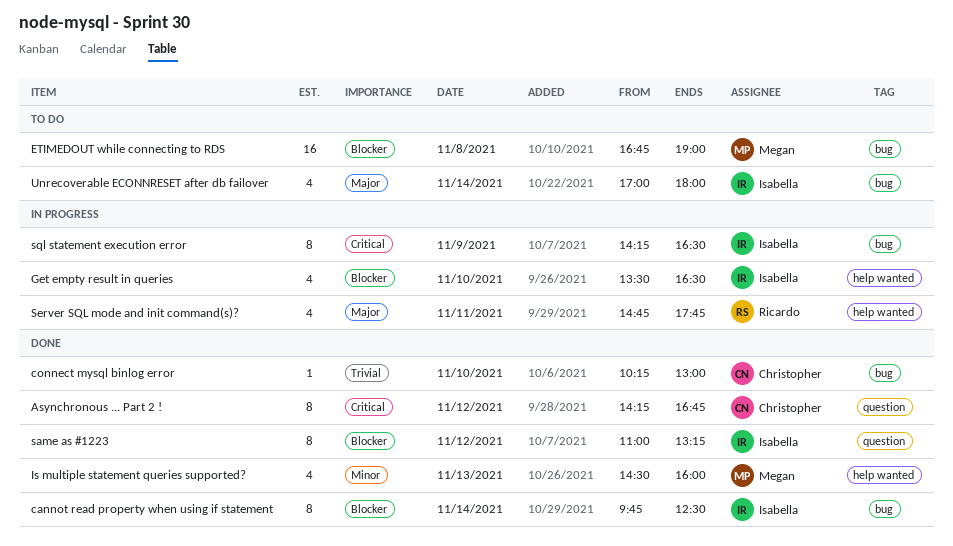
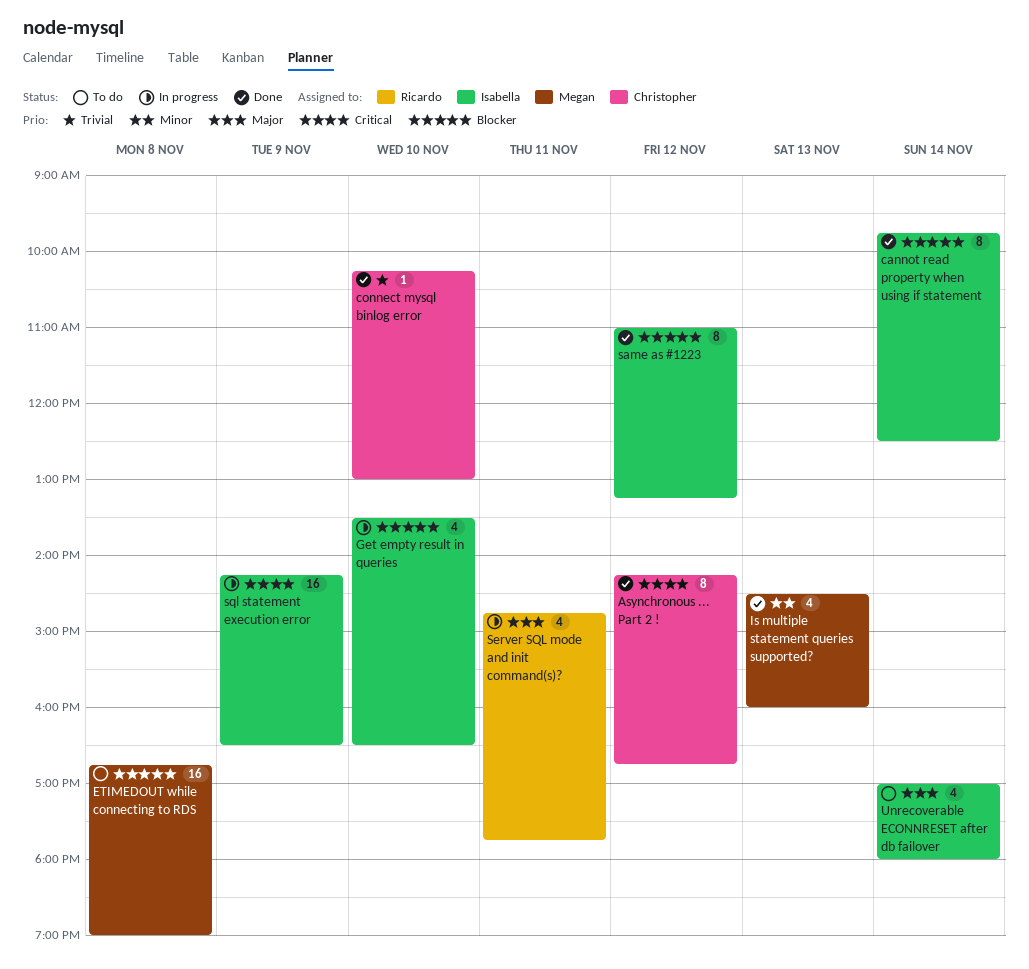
sql statement execution error, estimate: 8 -> 16

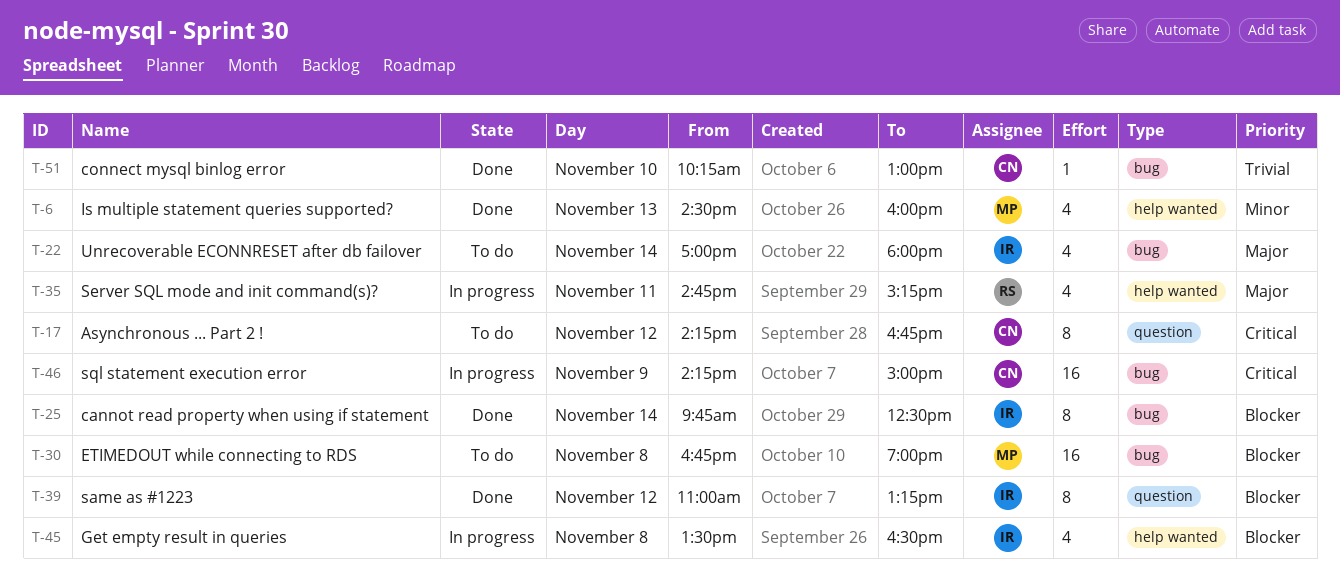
Asynchronous ... Part 2 !, status: Done -> To do
Get empty result in queries, day: Nov 10 -> Nov 8
Server SQL mode and init command(s)?, ends: 17:45 -> 15:15
sql statement execution error, owner: Isabella -> Christopher
sql statement execution error, ends: 16:30 -> 15:00

